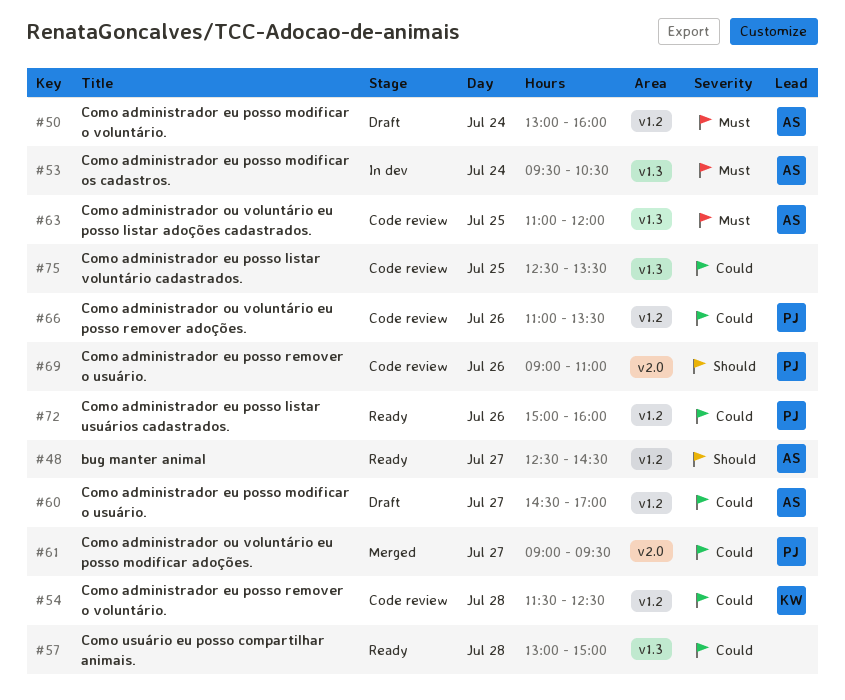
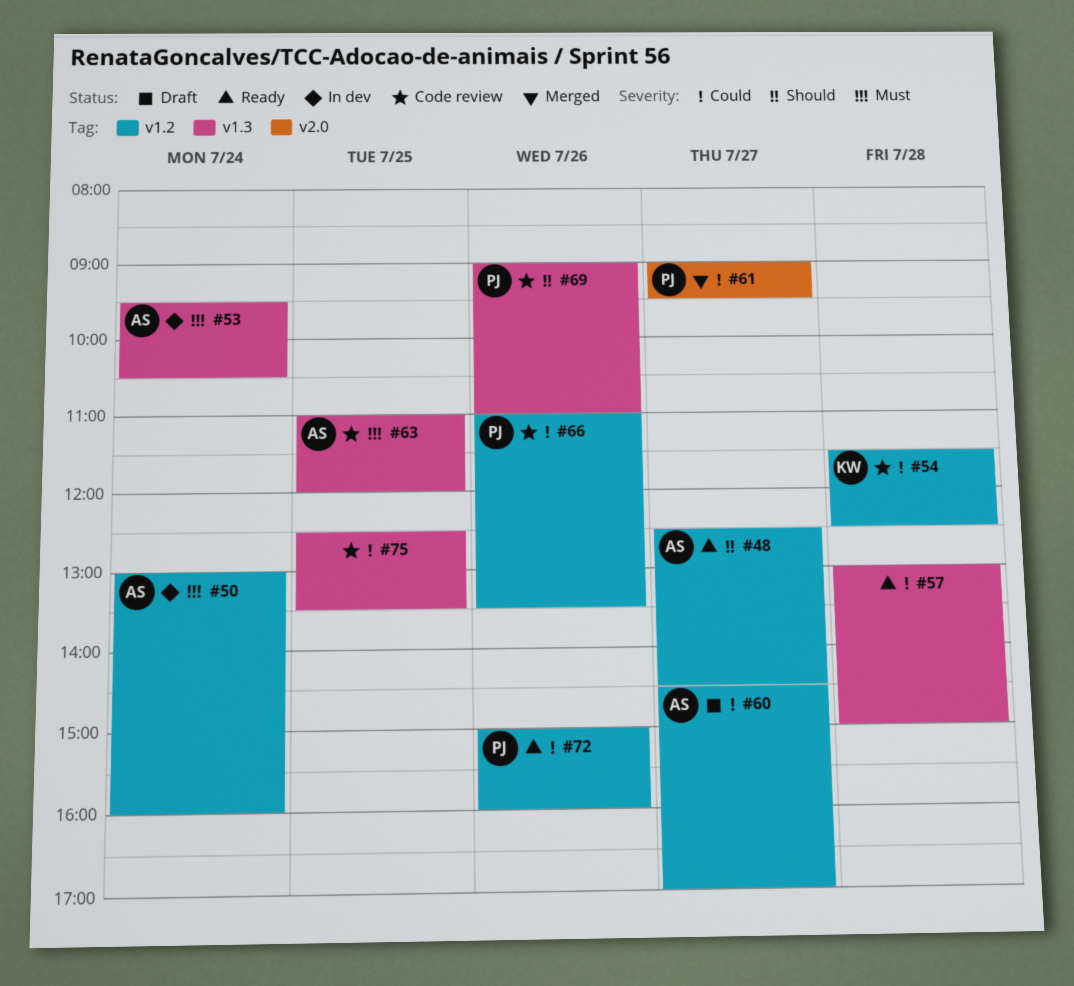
#50, status: Draft -> In dev
#69, label: v2.0 -> v1.3

